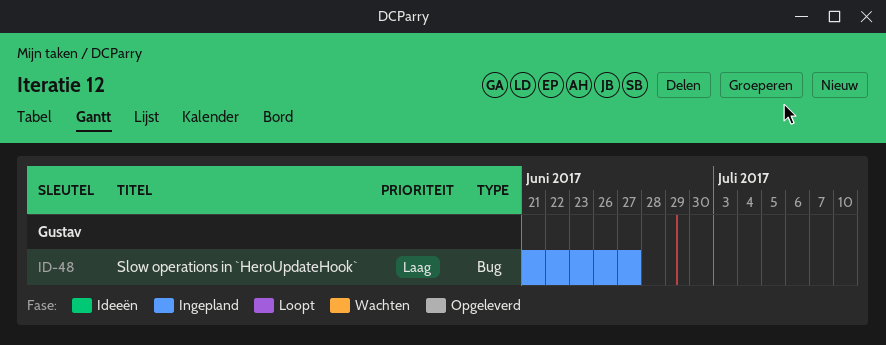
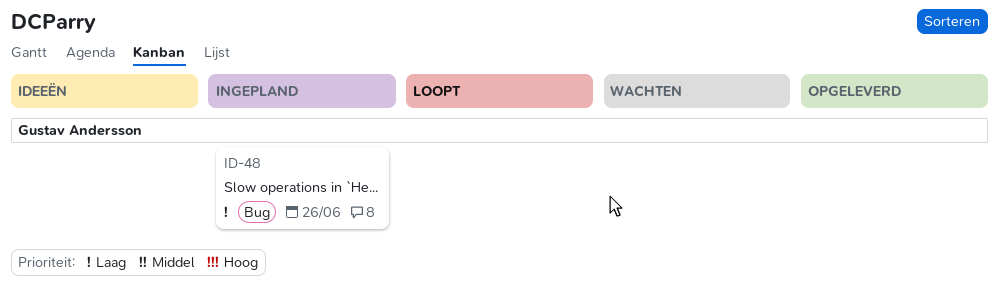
ID-48, due: Jun 27 -> Jun 26

